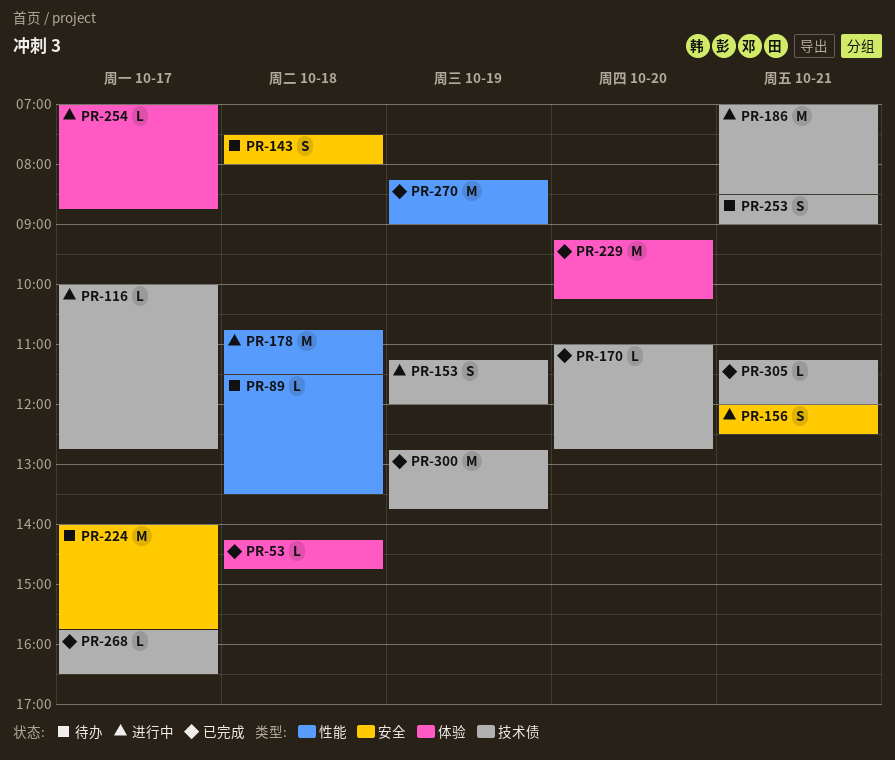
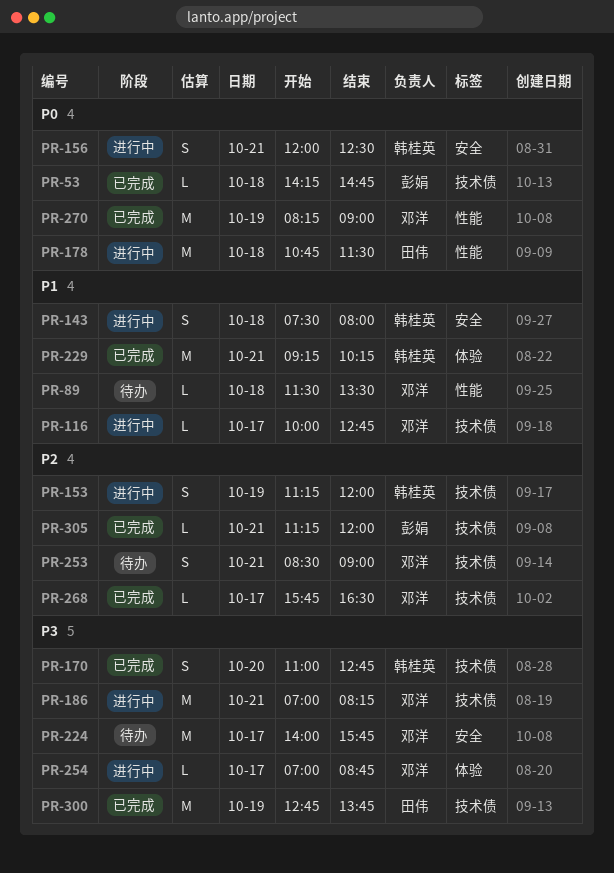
PR-53, label: 体验 -> 技术债
PR-143, status: 待办 -> 进行中
PR-170, estimate: L -> S
PR-186, ends: 08:30 -> 08:15
PR-229, day: Oct 20 -> Oct 21

